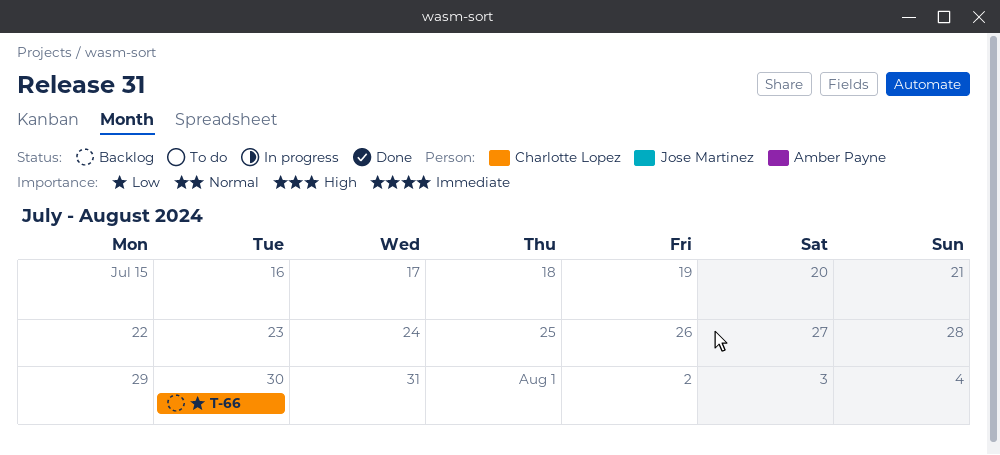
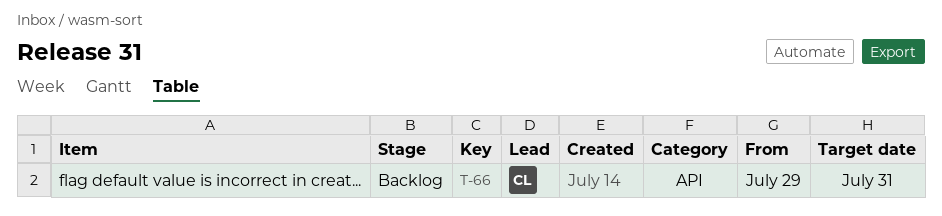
T-66, start: Jul 30 -> Jul 29
T-66, due: Jul 30 -> Jul 31

